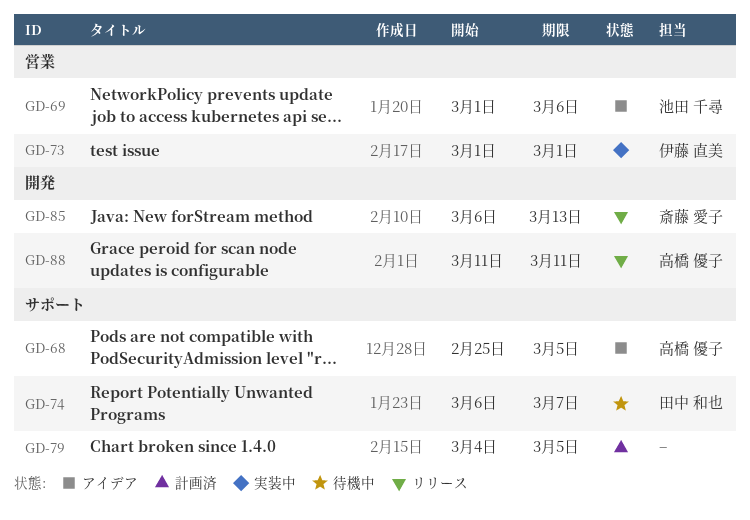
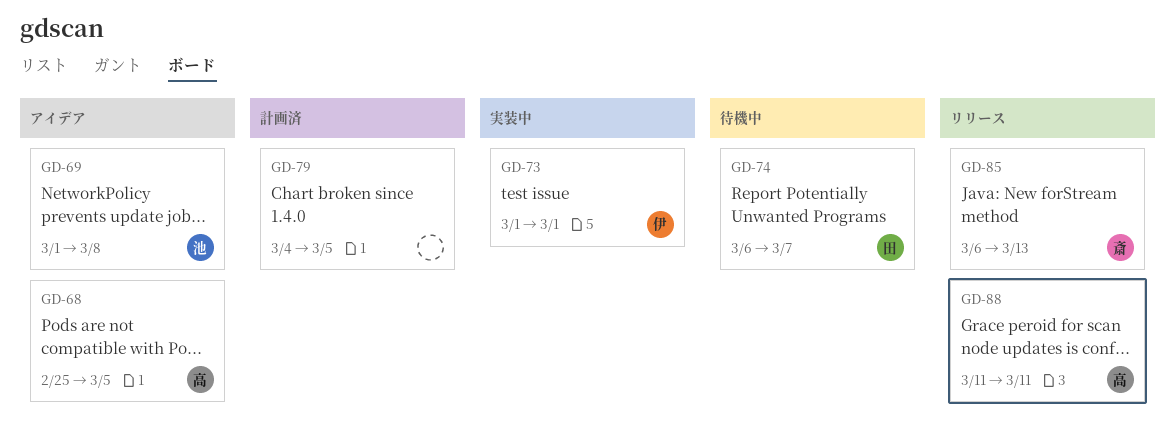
GD-69, due: Mar 6 -> Mar 8

